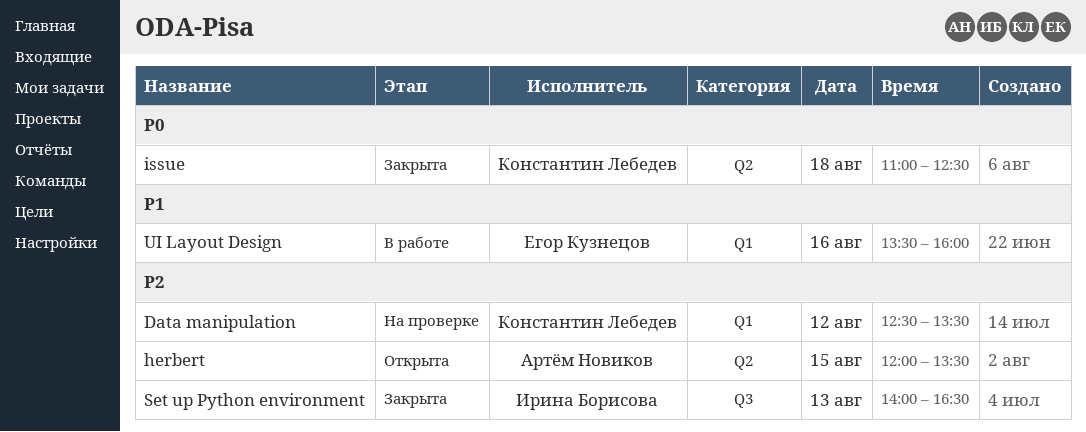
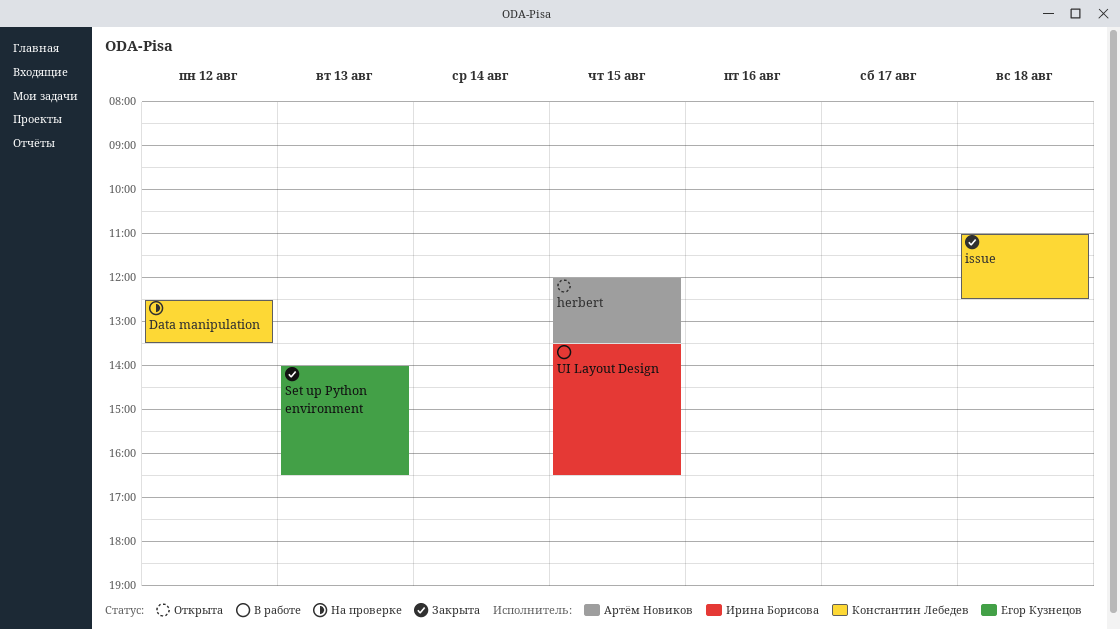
Set up Python environment, owner: Ирина Борисова -> Егор Кузнецов
UI Layout Design, owner: Егор Кузнецов -> Ирина Борисова
UI Layout Design, day: Aug 16 -> Aug 15
UI Layout Design, ends: 16:00 -> 16:30

